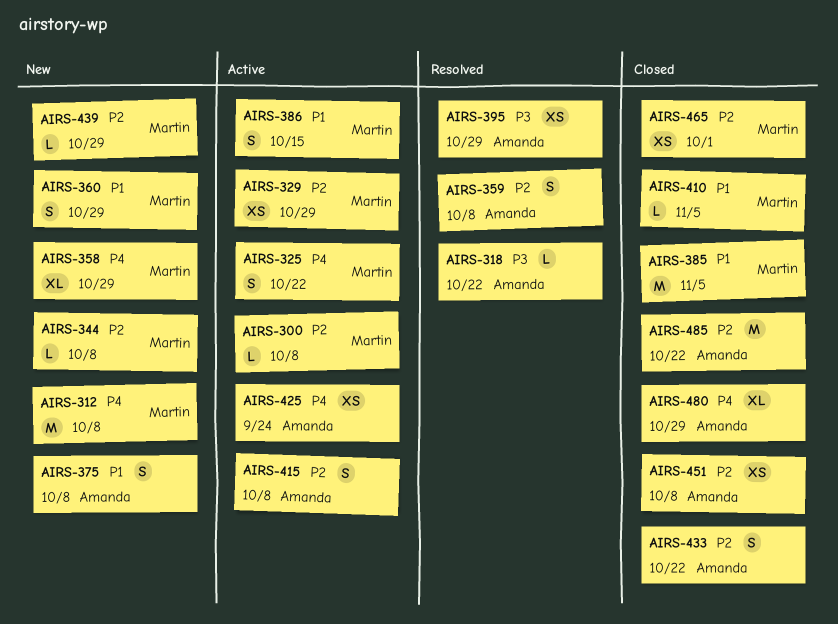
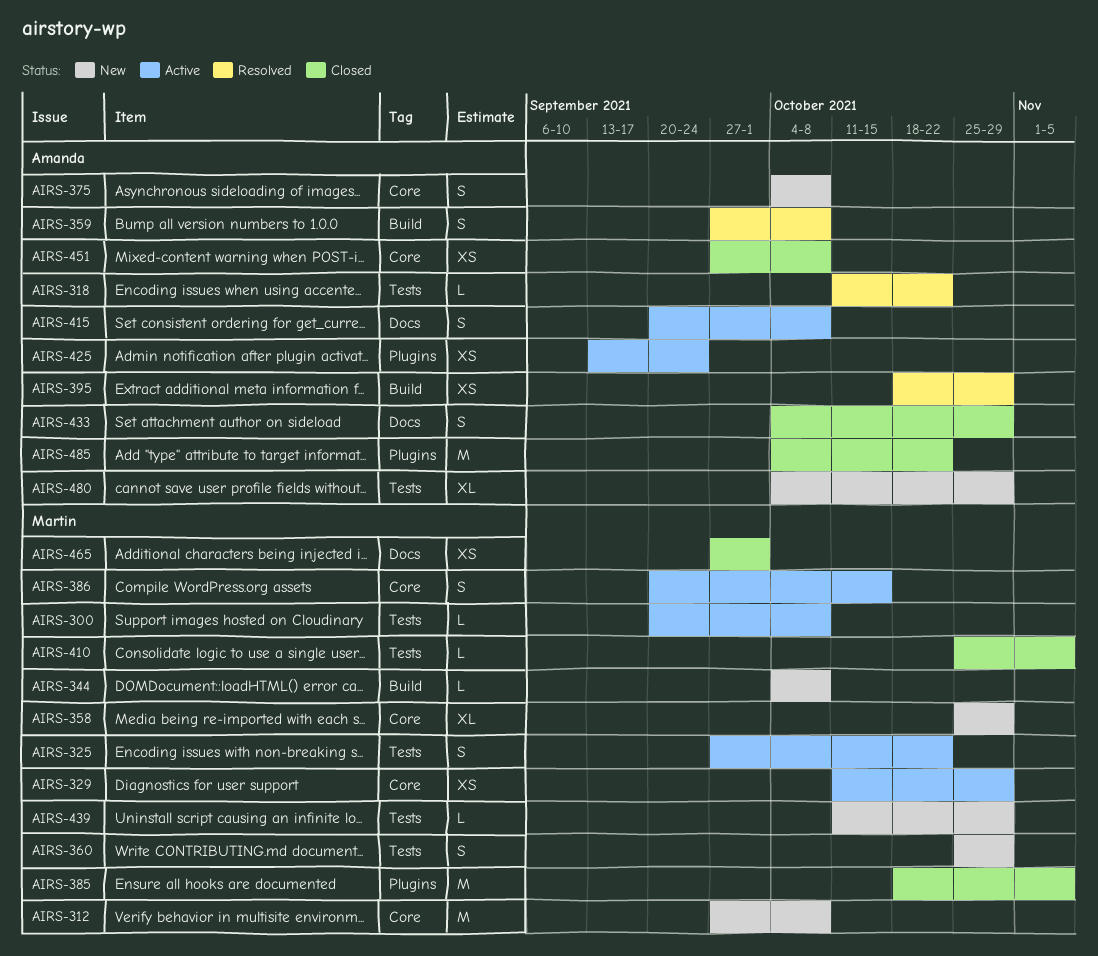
AIRS-433, due: Oct 22 -> Oct 29
AIRS-480, status: Closed -> New

